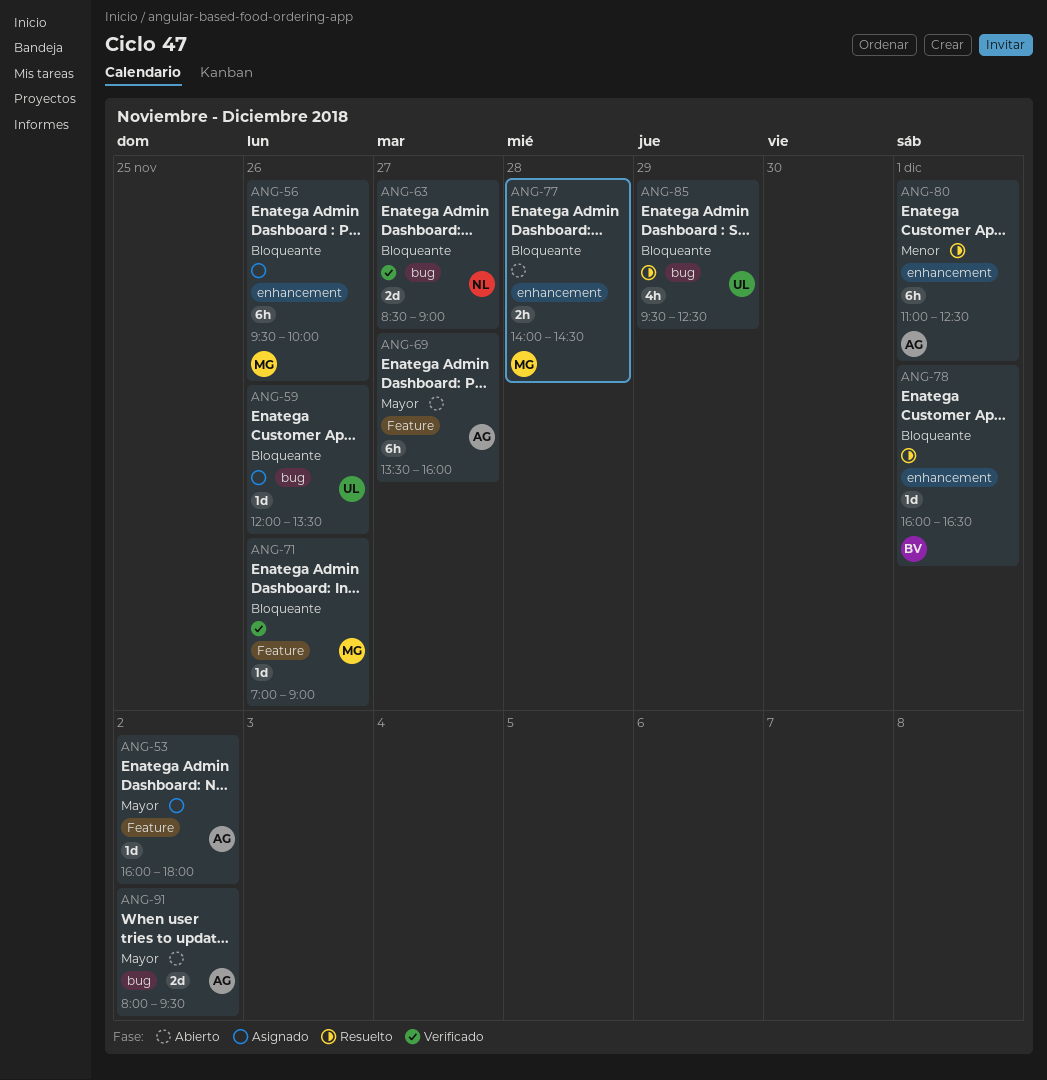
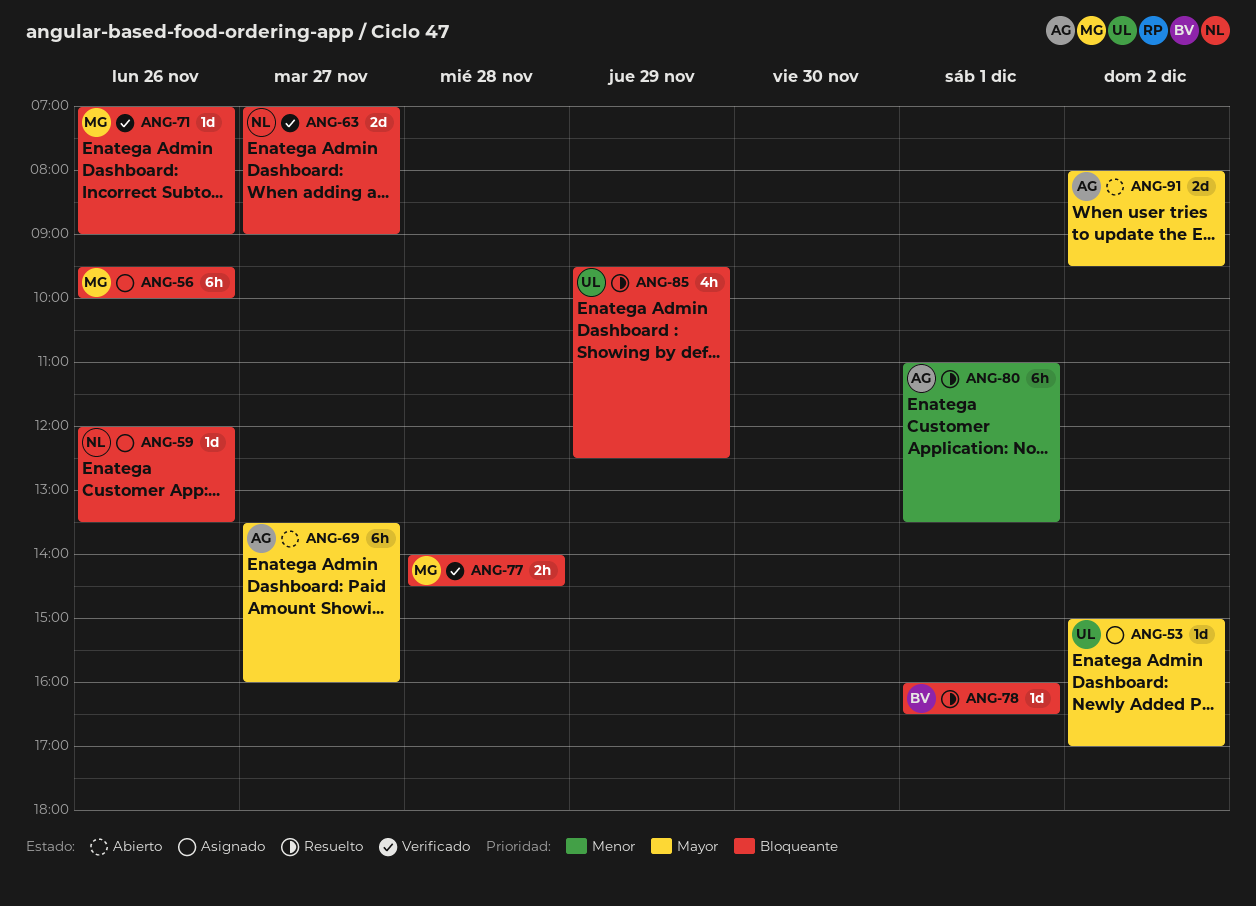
ANG-53, owner: AG -> UL
ANG-53, begins: 16:00 -> 15:00
ANG-53, ends: 18:00 -> 17:00
ANG-59, owner: UL -> NL
ANG-63, begins: 08:30 -> 07:00
ANG-77, status: Abierto -> Verificado
ANG-80, ends: 12:30 -> 13:30

